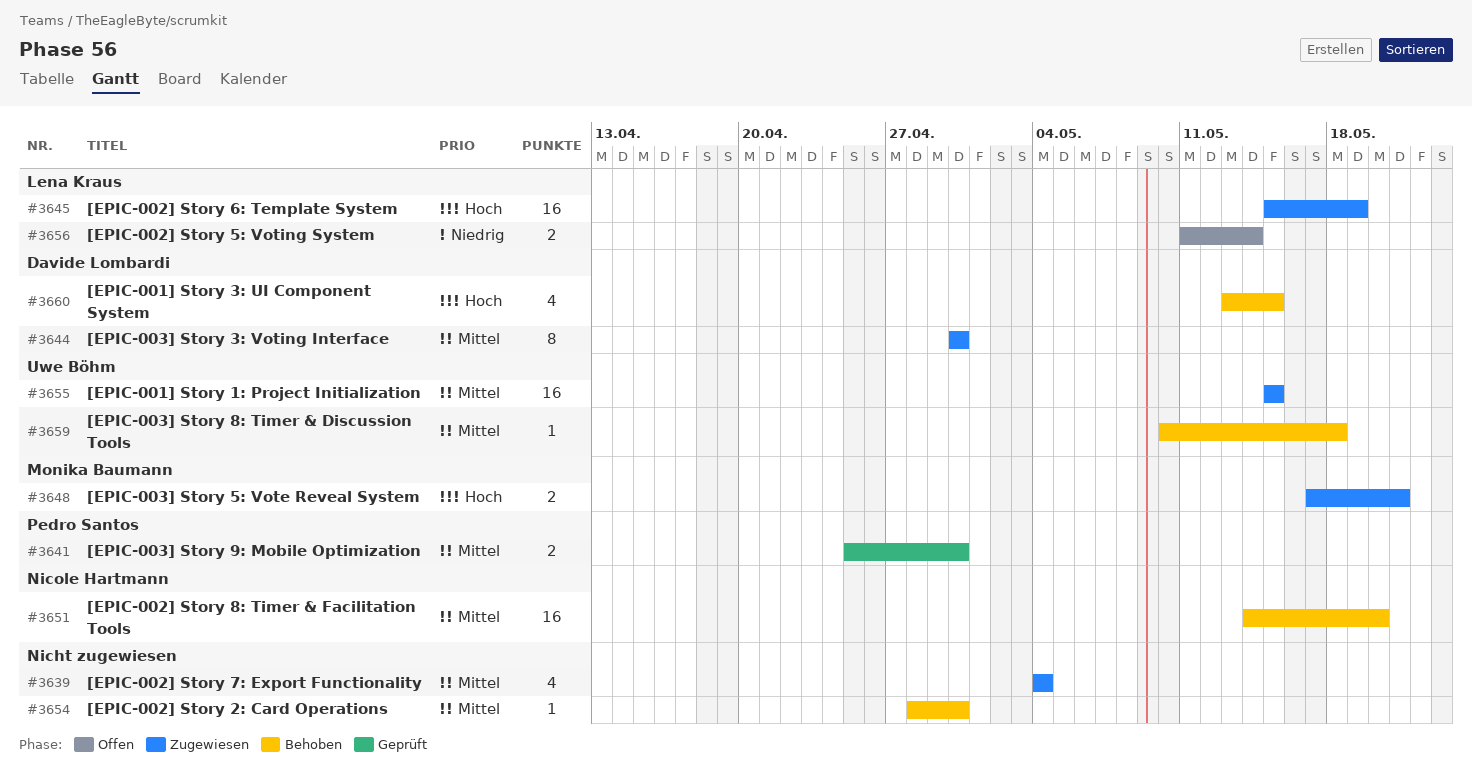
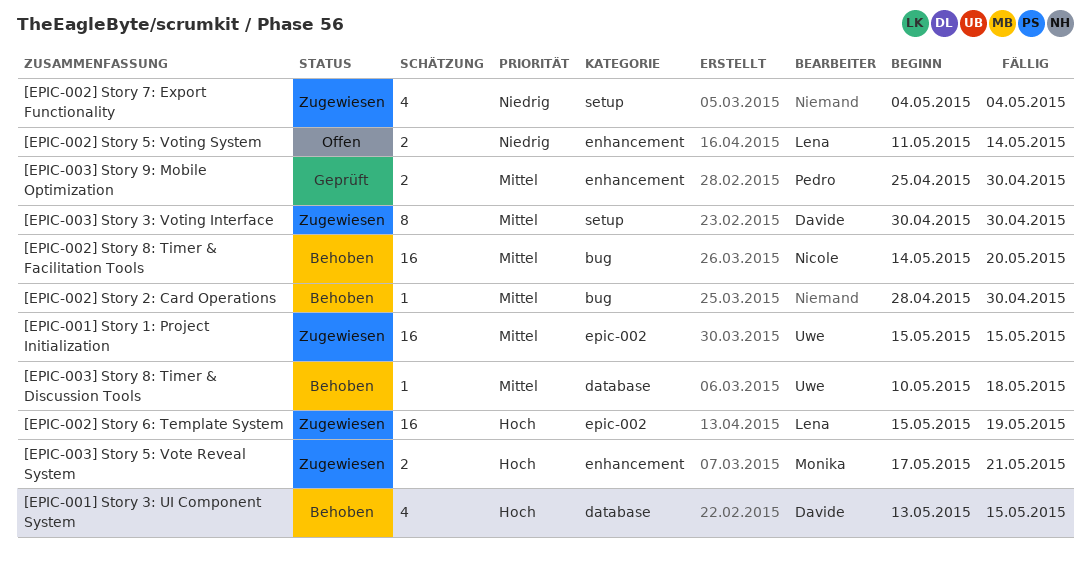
[EPIC-002] Story 7: Export Functionality, priority: Mittel -> Niedrig

